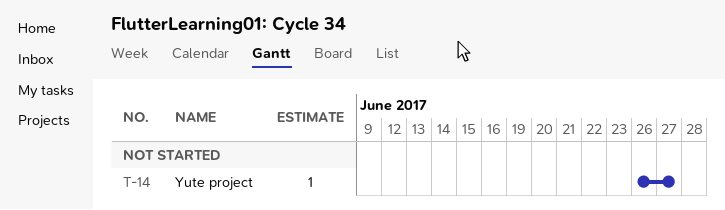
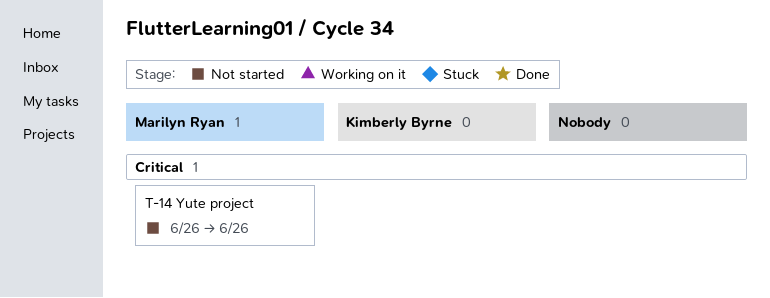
T-14, due: Jun 27 -> Jun 26

